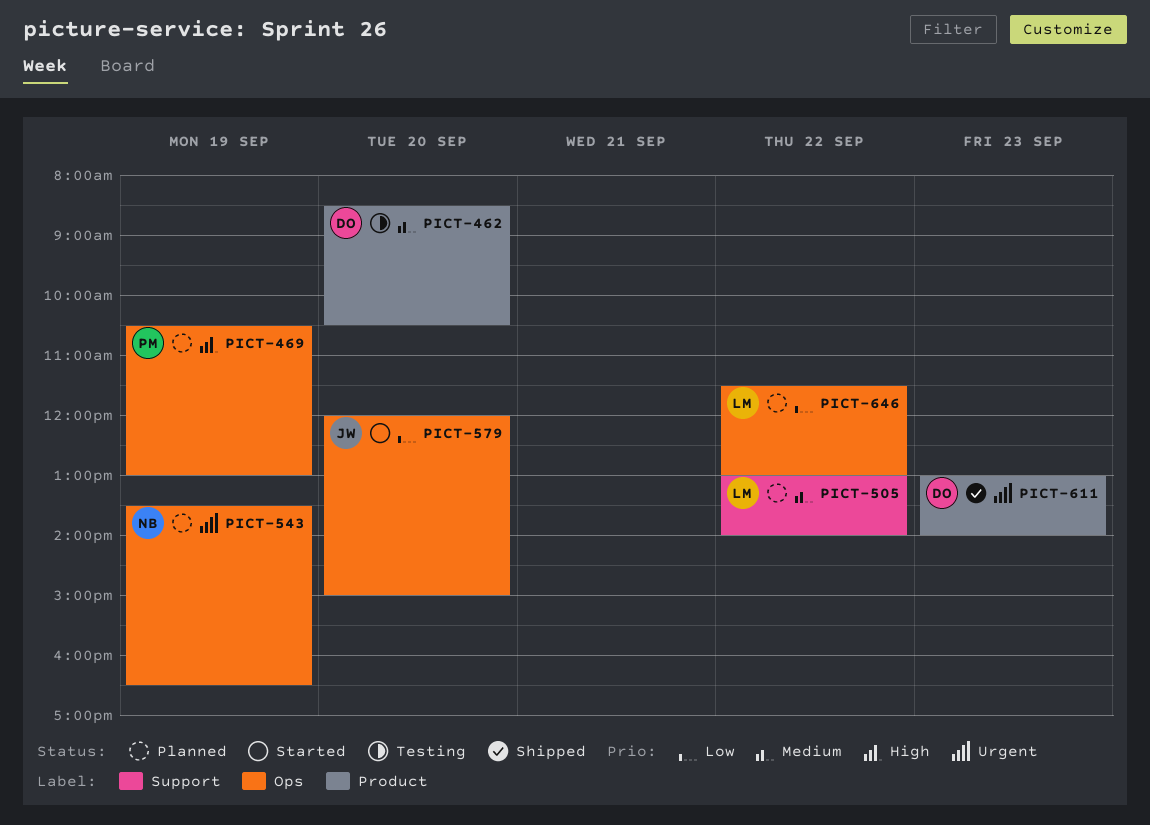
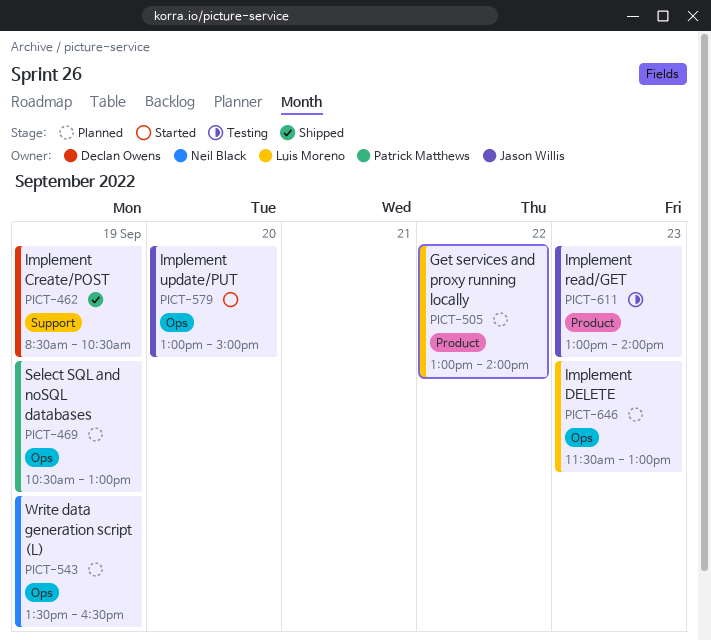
PICT-462, status: Testing -> Shipped
PICT-462, label: Product -> Support
PICT-462, day: Sep 20 -> Sep 19
PICT-505, label: Support -> Product
PICT-579, begins: 12:00 -> 13:00
PICT-611, status: Shipped -> Testing
PICT-611, owner: Declan Owens -> Jason Willis
PICT-646, day: Sep 22 -> Sep 23

